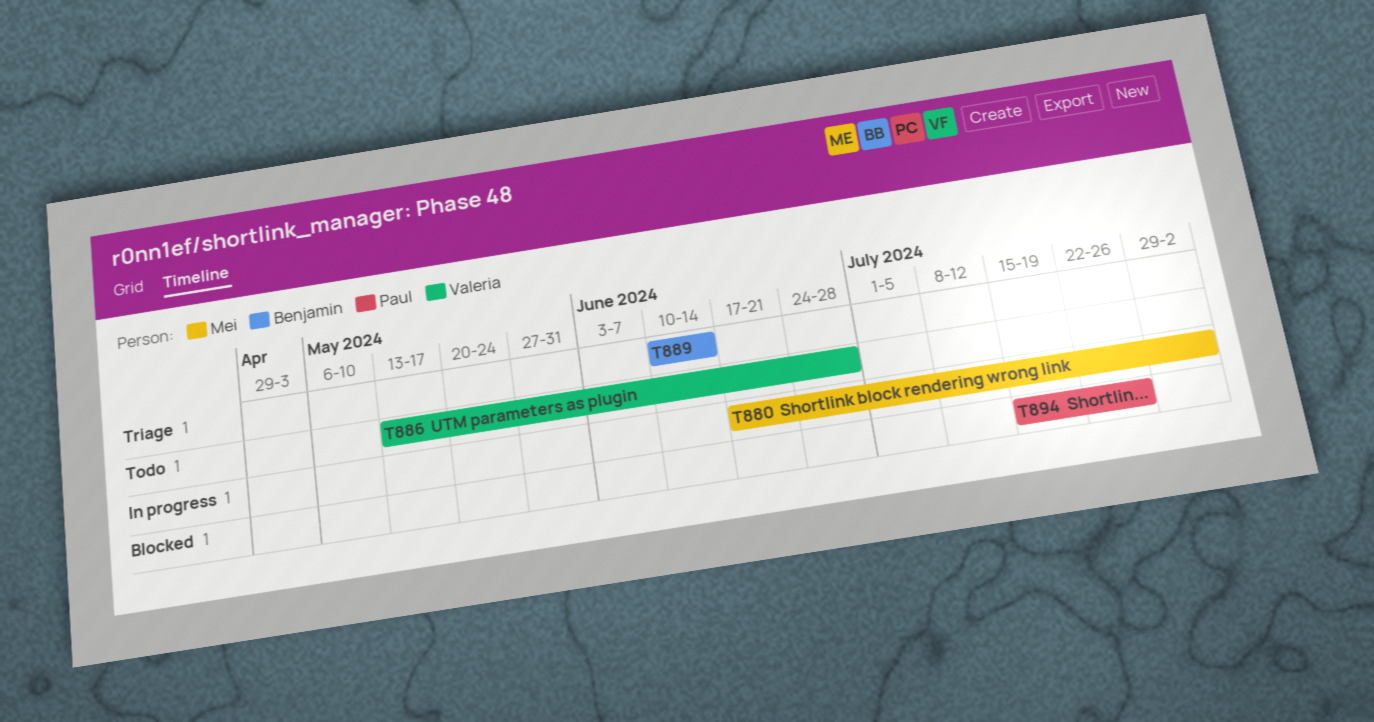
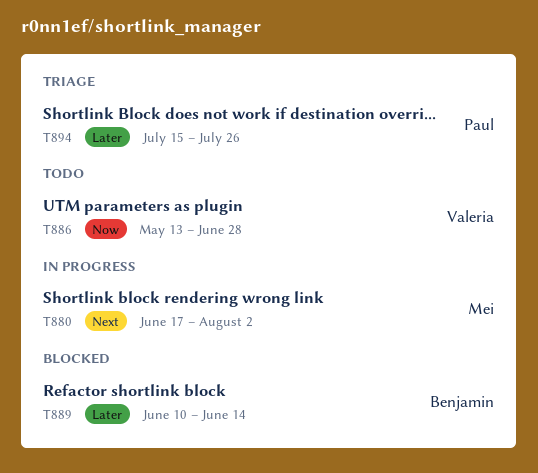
T889, status: Triage -> Blocked
T894, status: Blocked -> Triage

